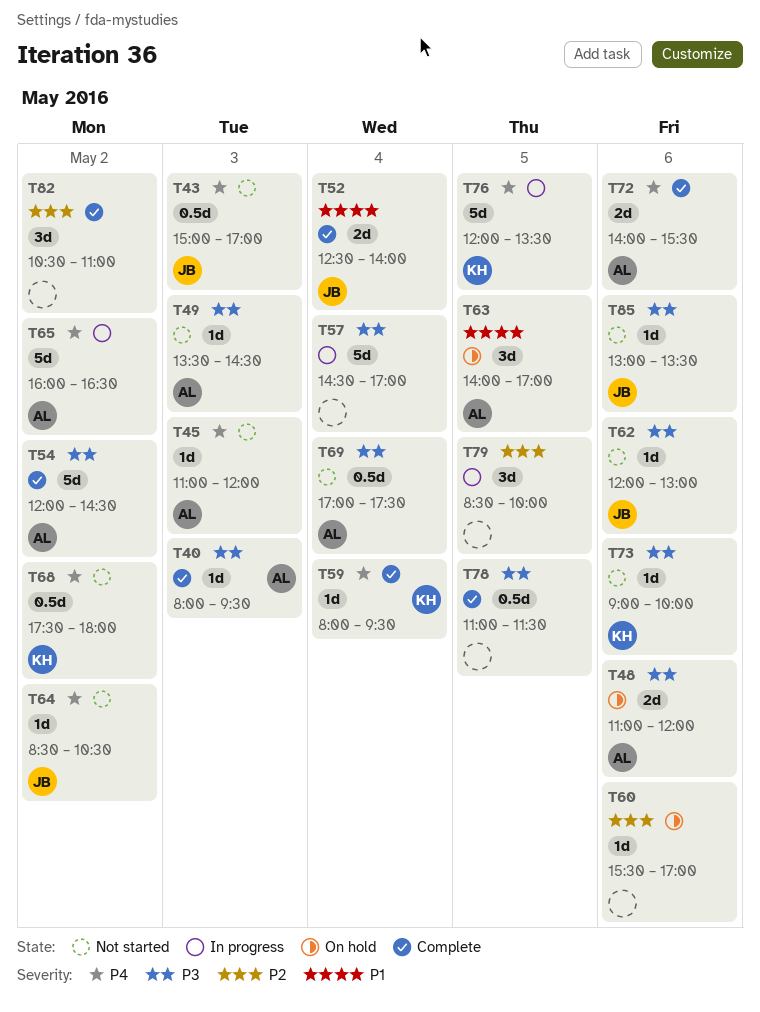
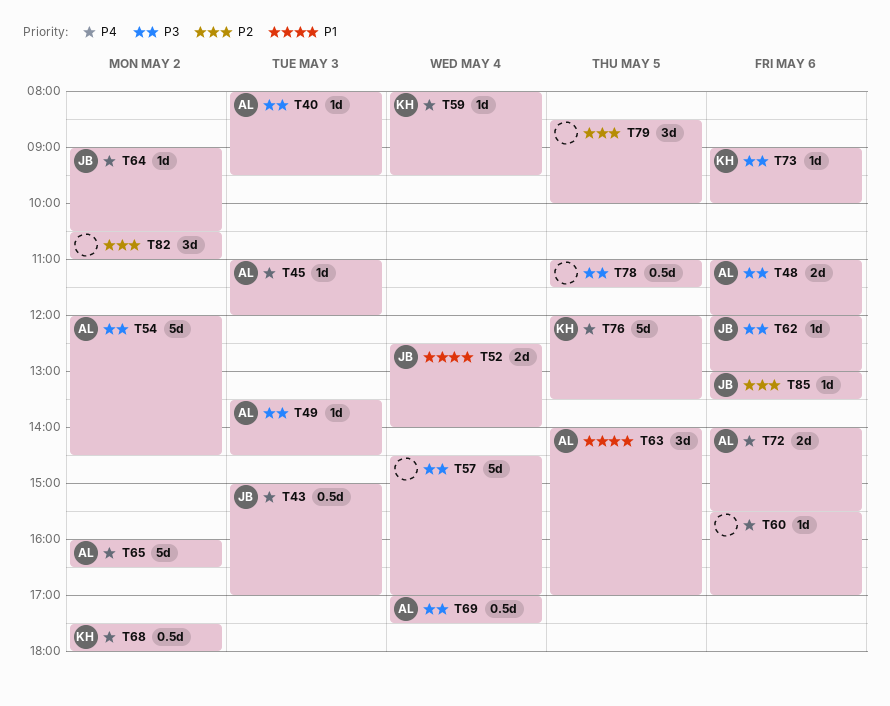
T60, priority: P2 -> P4
T64, begins: 08:30 -> 09:00
T85, priority: P3 -> P2

